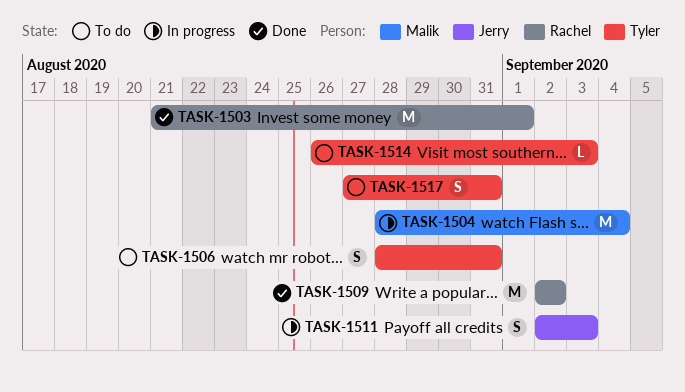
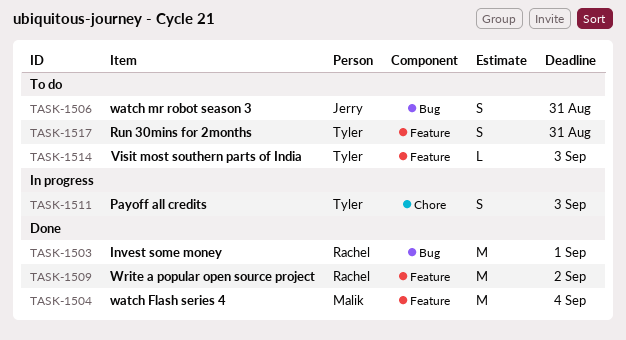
TASK-1504, status: In progress -> Done
TASK-1506, owner: Tyler -> Jerry
TASK-1511, owner: Jerry -> Tyler

